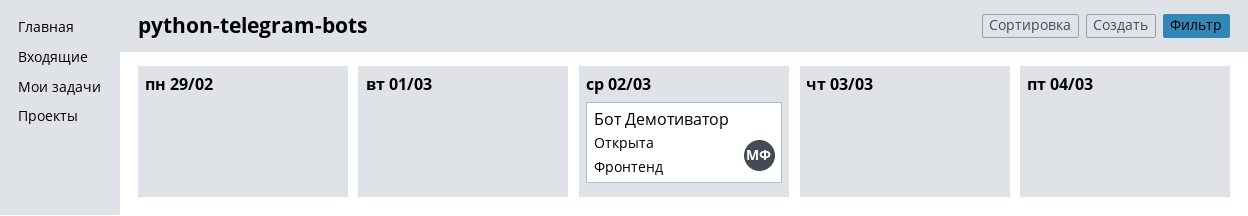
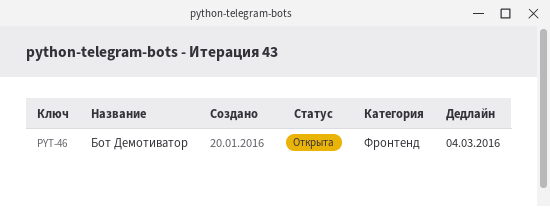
Бот Демотиватор, due: Mar 2 -> Mar 4

